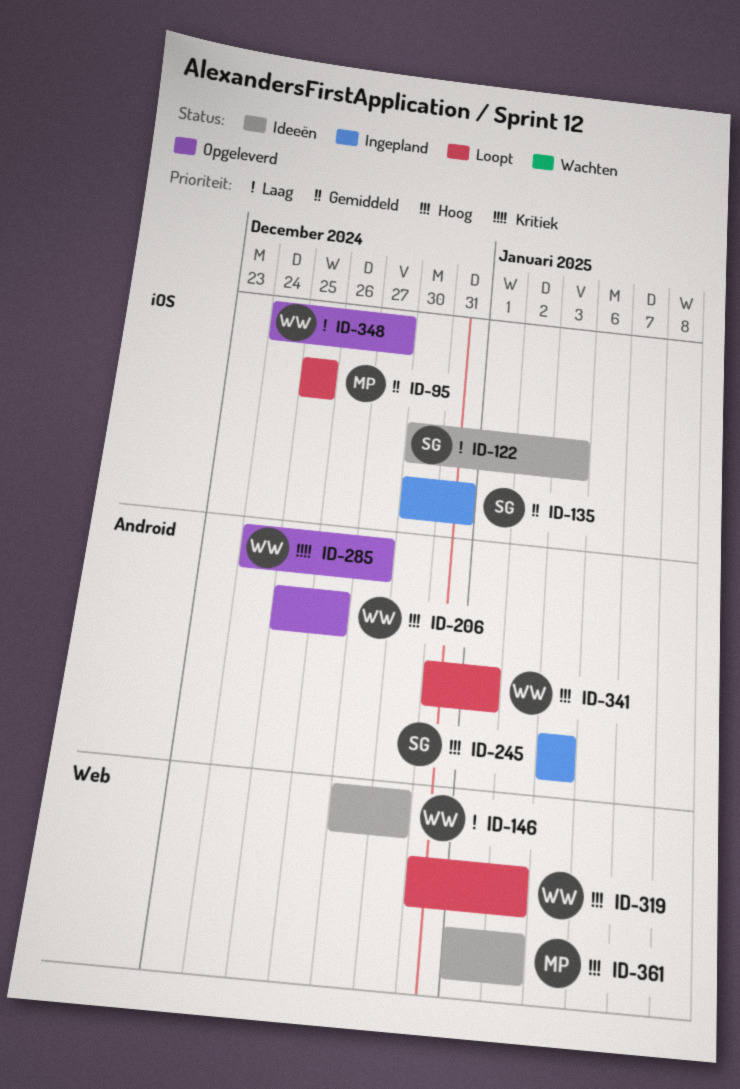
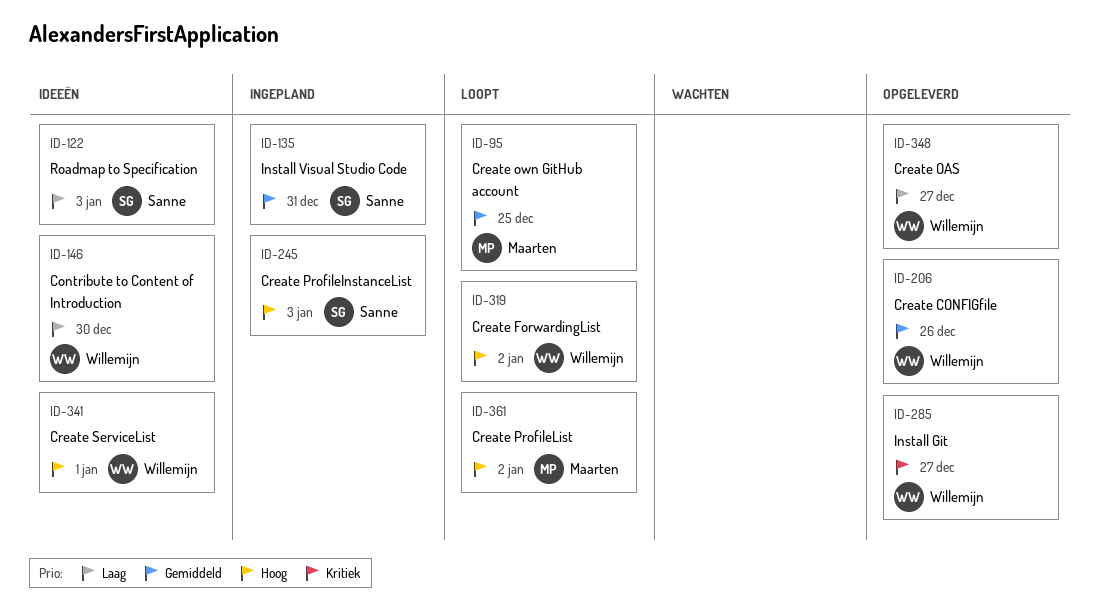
ID-206, priority: Hoog -> Gemiddeld
ID-341, status: Loopt -> Ideeën
ID-361, status: Ideeën -> Loopt

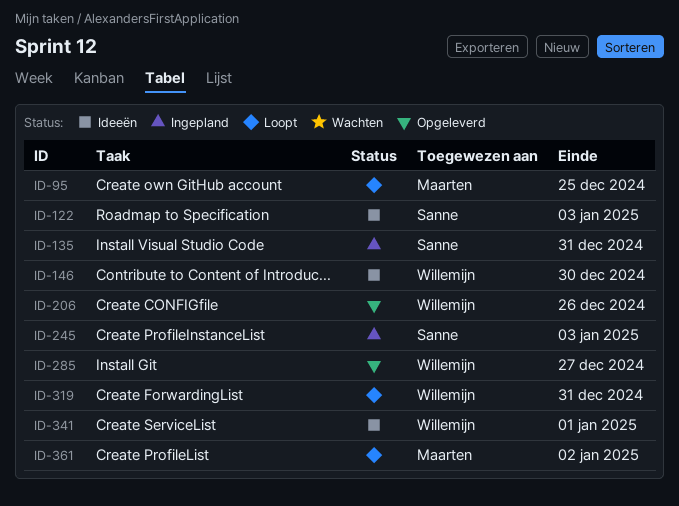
ID-319, due: Jan 2 -> Dec 31
ID-348: present -> none

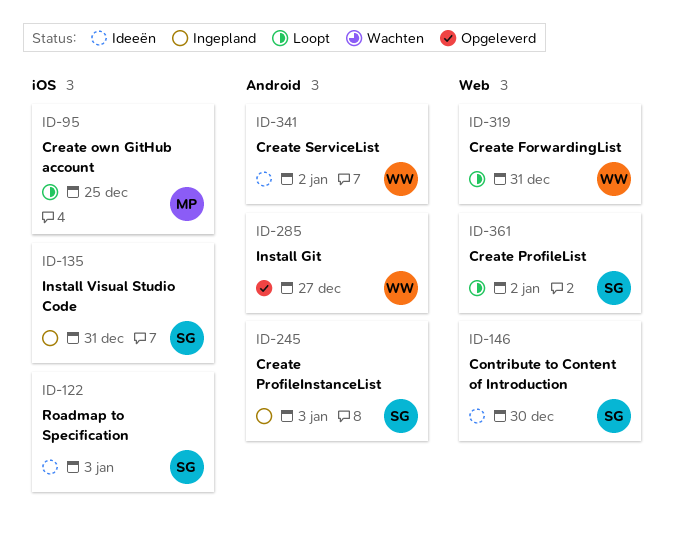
ID-146, owner: Willemijn -> Sanne
ID-206: present -> none
ID-341, due: Jan 1 -> Jan 2
ID-361, owner: Maarten -> Sanne

